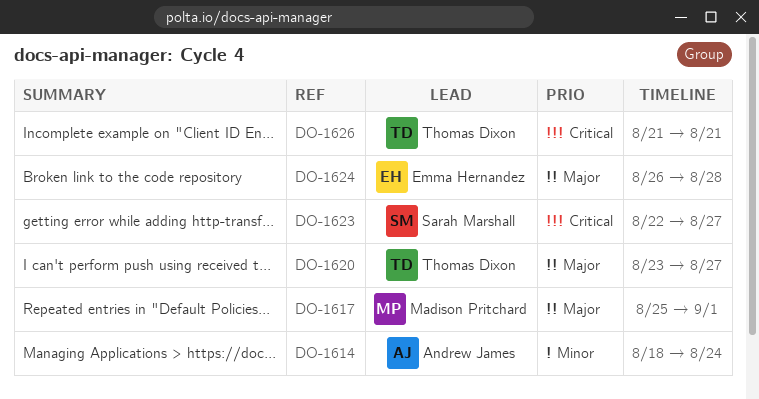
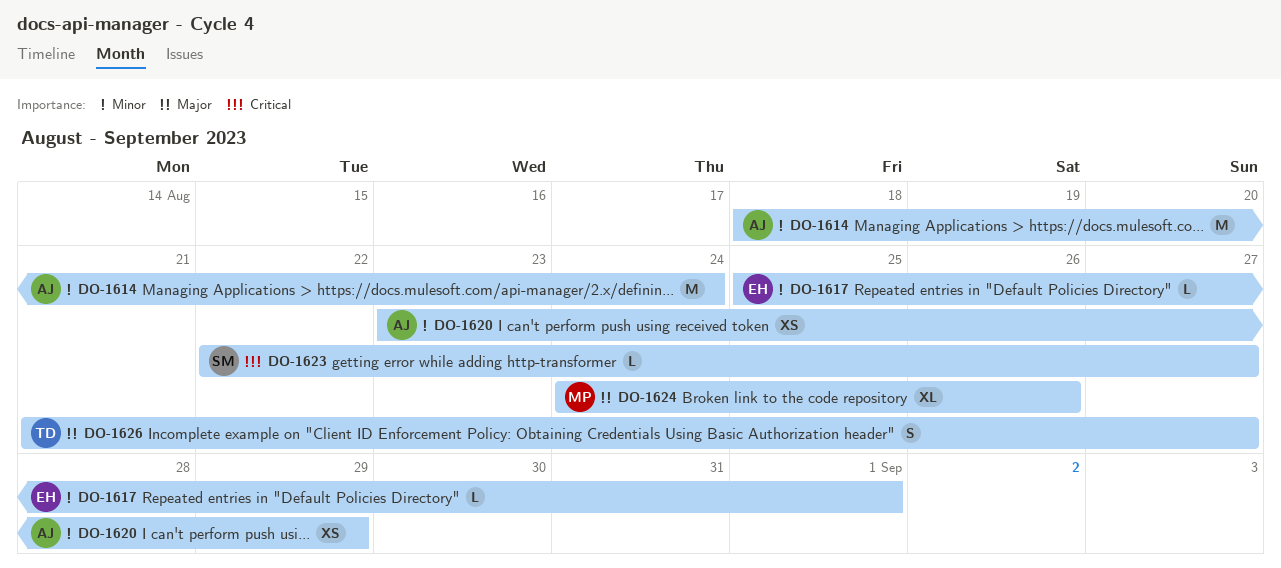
DO-1617, owner: Madison Pritchard -> Emma Hernandez
DO-1617, priority: Major -> Minor
DO-1620, owner: Thomas Dixon -> Andrew James
DO-1620, priority: Major -> Minor
DO-1620, due: Aug 27 -> Aug 29
DO-1624, owner: Emma Hernandez -> Madison Pritchard
DO-1624, start: Aug 26 -> Aug 24
DO-1624, due: Aug 28 -> Aug 26
DO-1626, priority: Critical -> Major
DO-1626, due: Aug 21 -> Aug 27

